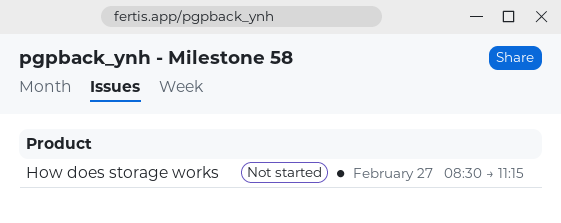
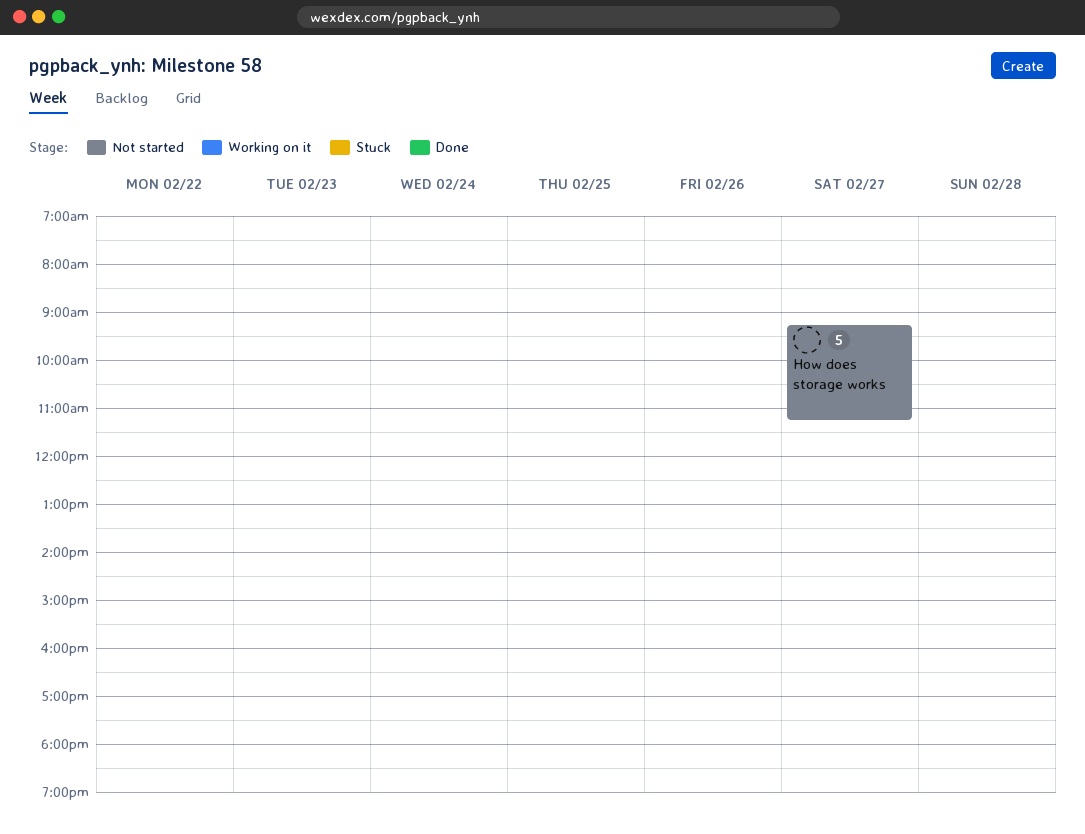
How does storage works, estimate: 1 -> 5
How does storage works, begins: 08:30 -> 09:15

